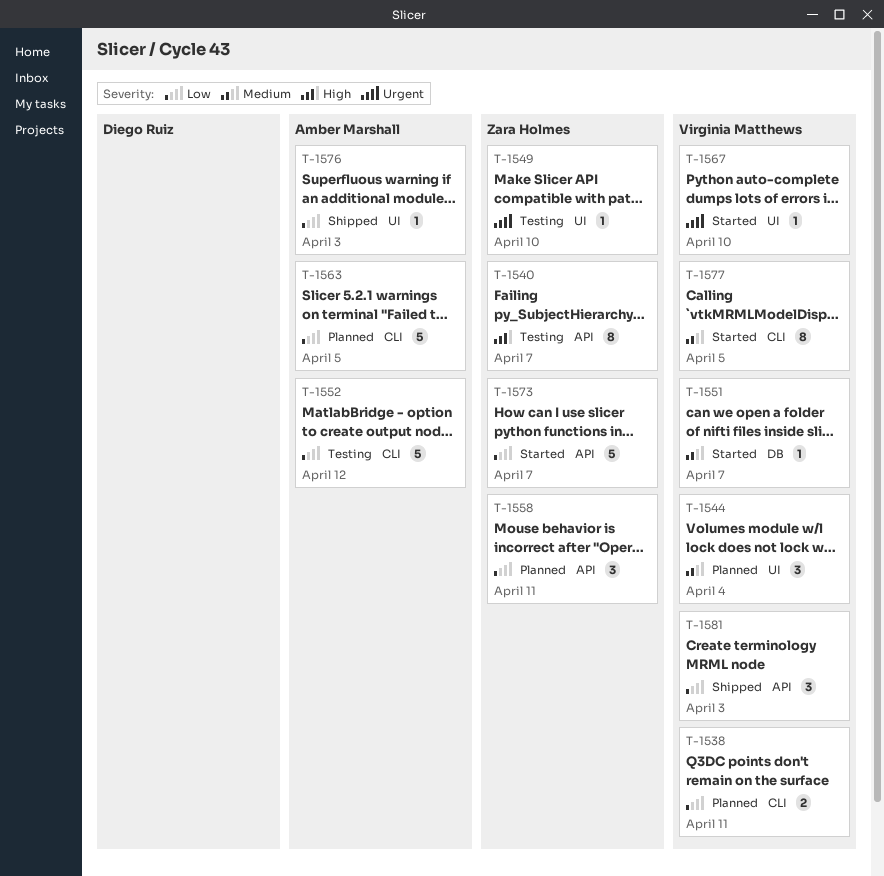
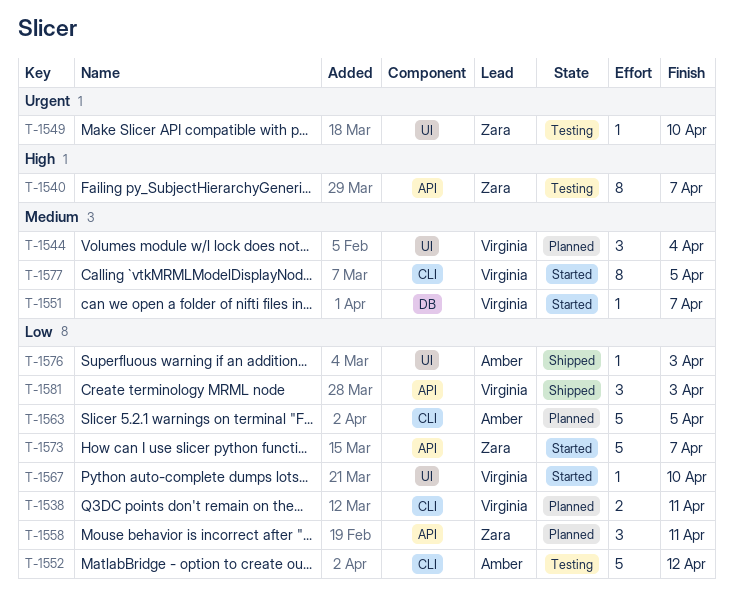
T-1567, priority: Urgent -> Low

